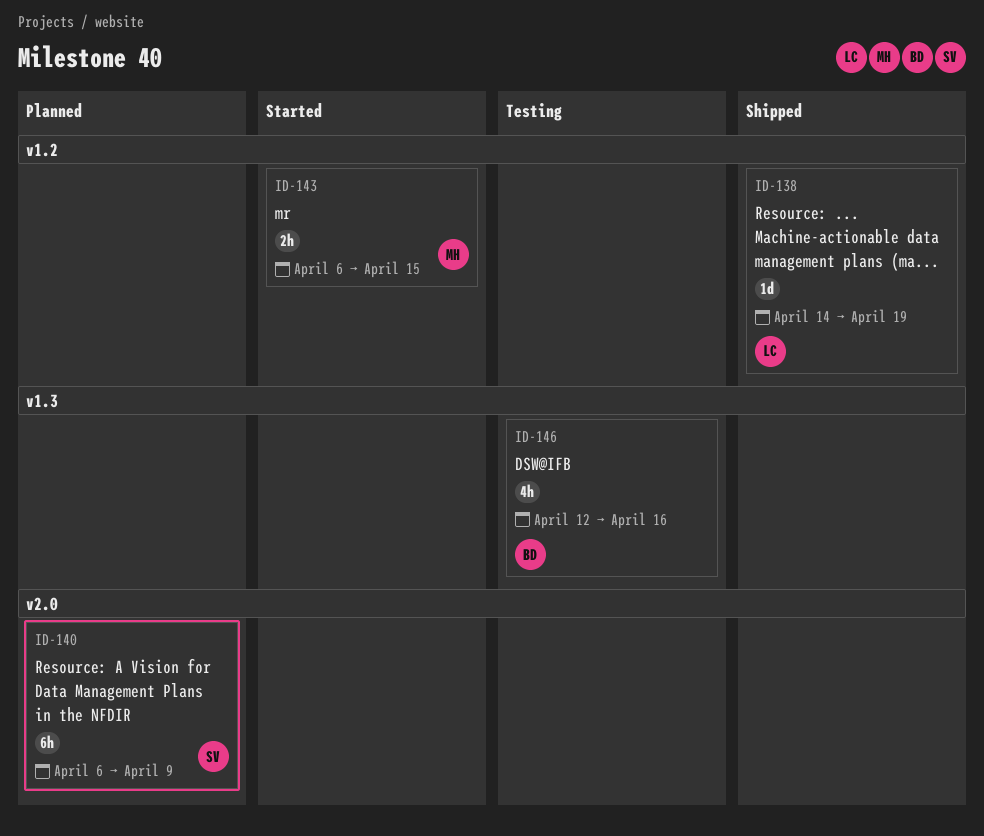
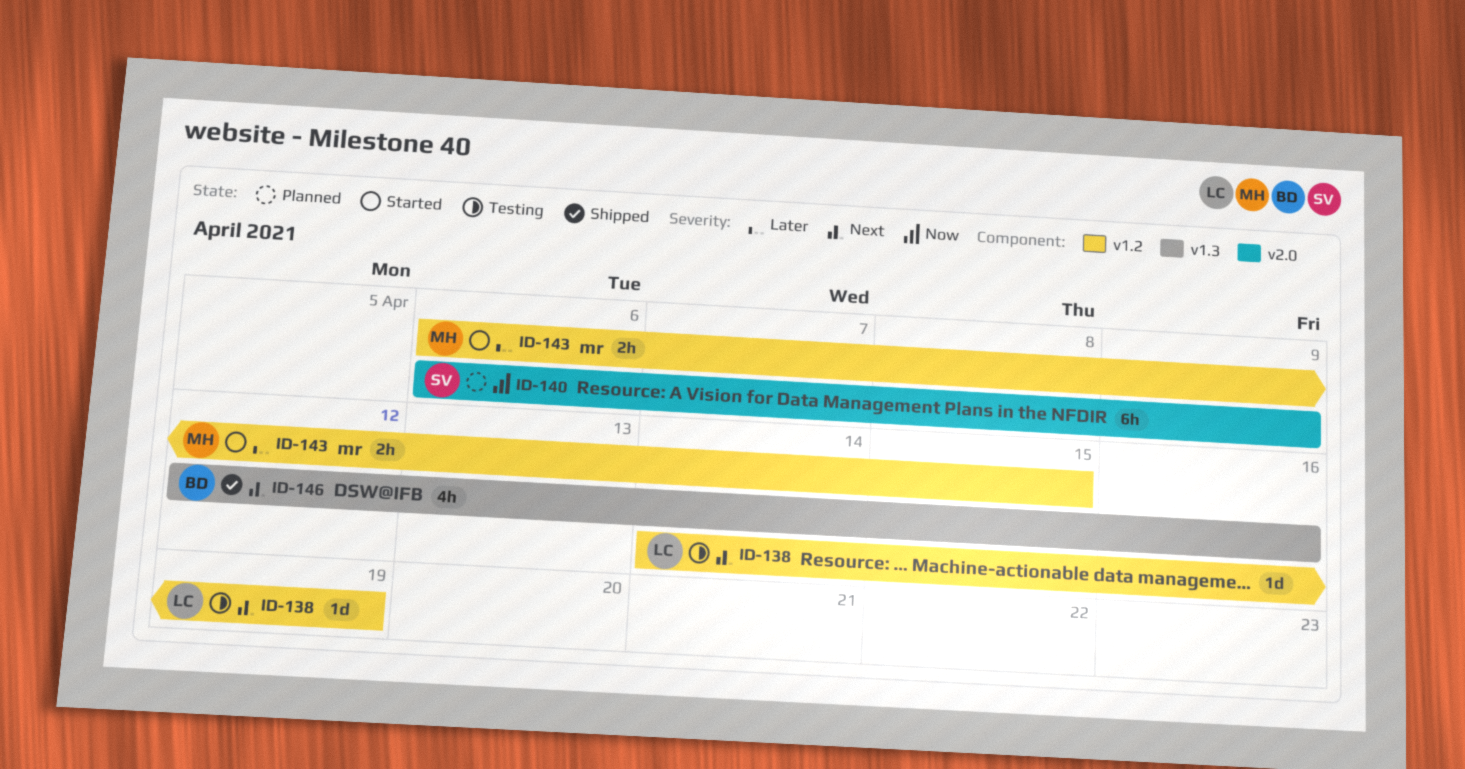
ID-138, status: Shipped -> Testing
ID-146, status: Testing -> Shipped

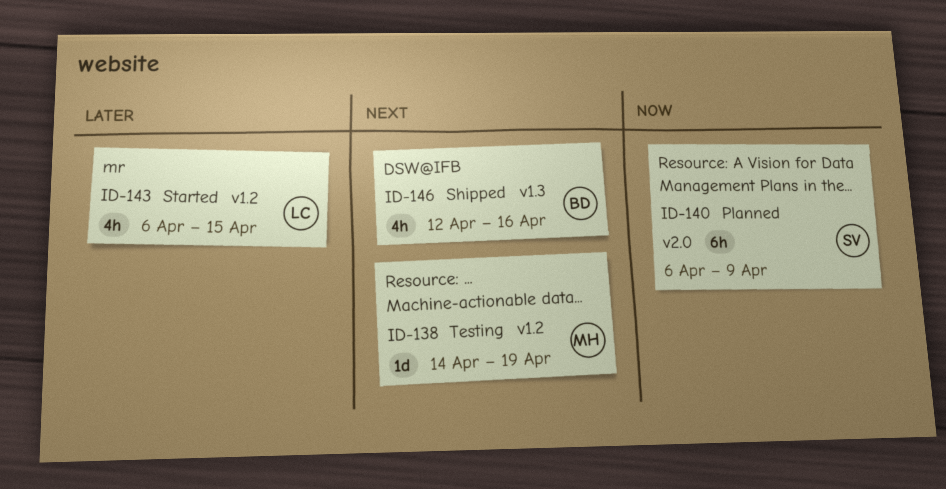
ID-138, owner: LC -> MH
ID-143, owner: MH -> LC
ID-143, estimate: 2h -> 4h

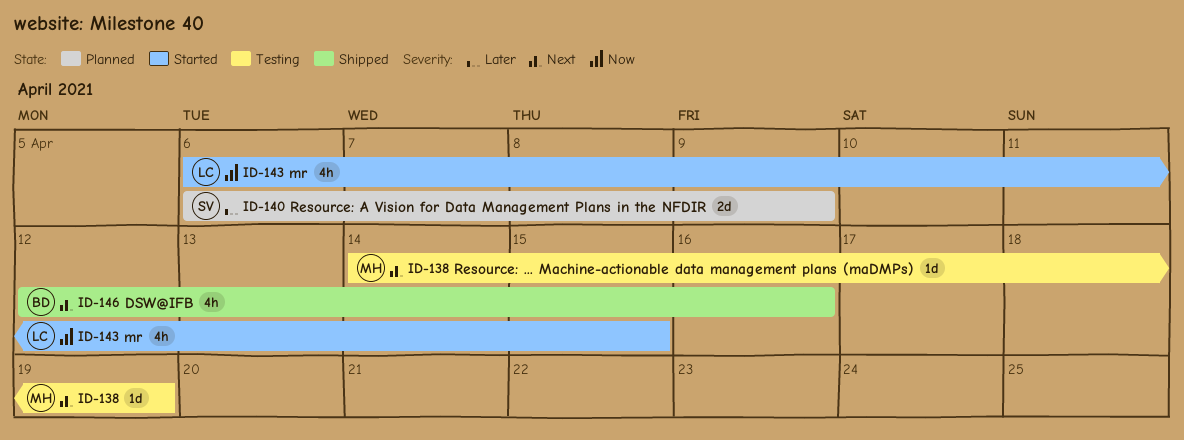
ID-140, priority: Now -> Later
ID-140, estimate: 6h -> 2d
ID-143, priority: Later -> Now

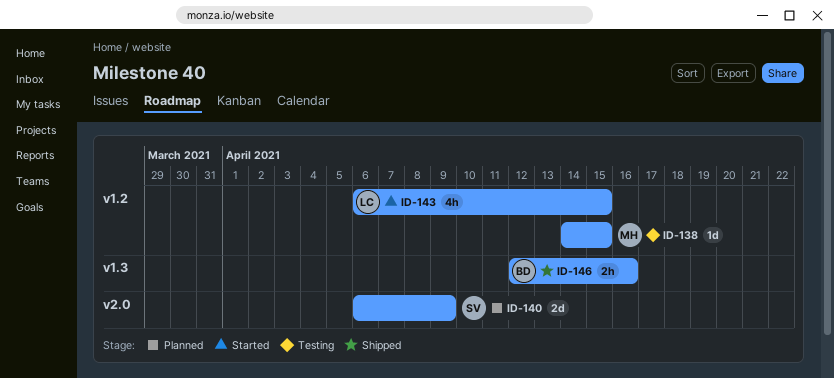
ID-138, due: Apr 19 -> Apr 15
ID-146, estimate: 4h -> 2h

